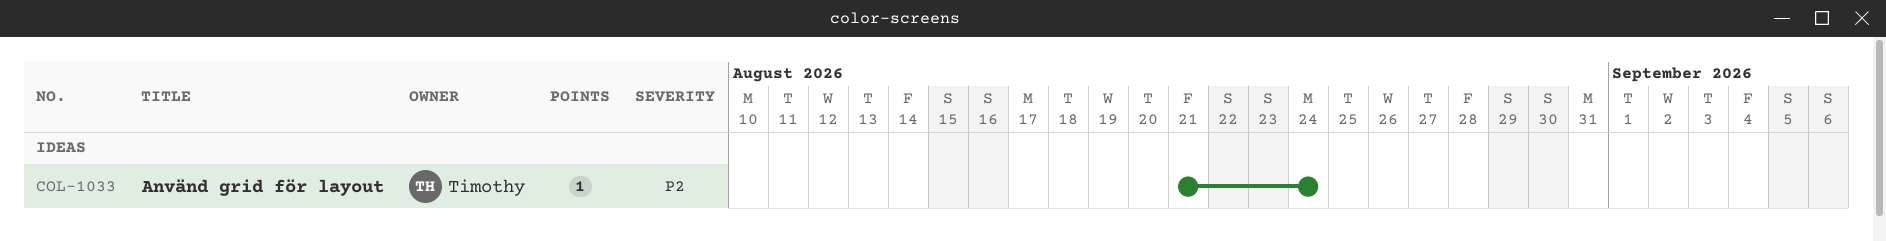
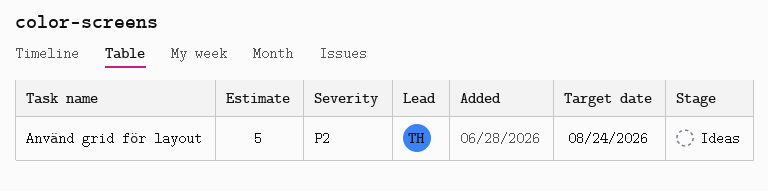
Använd grid för layout, estimate: 1 -> 5

